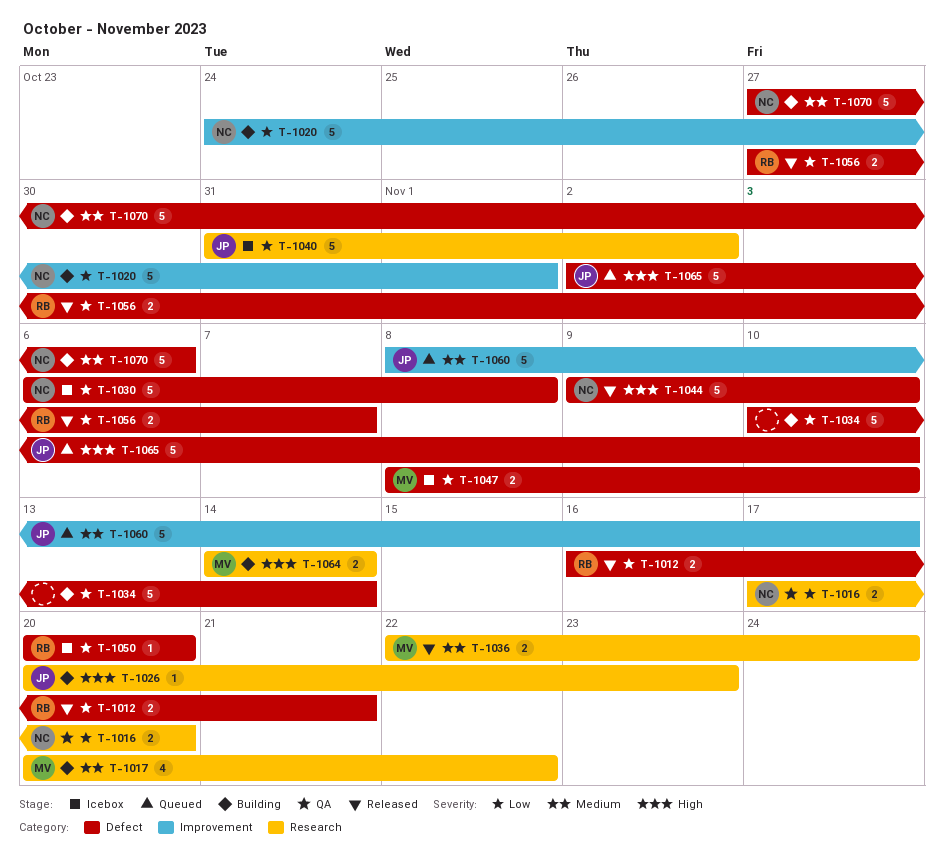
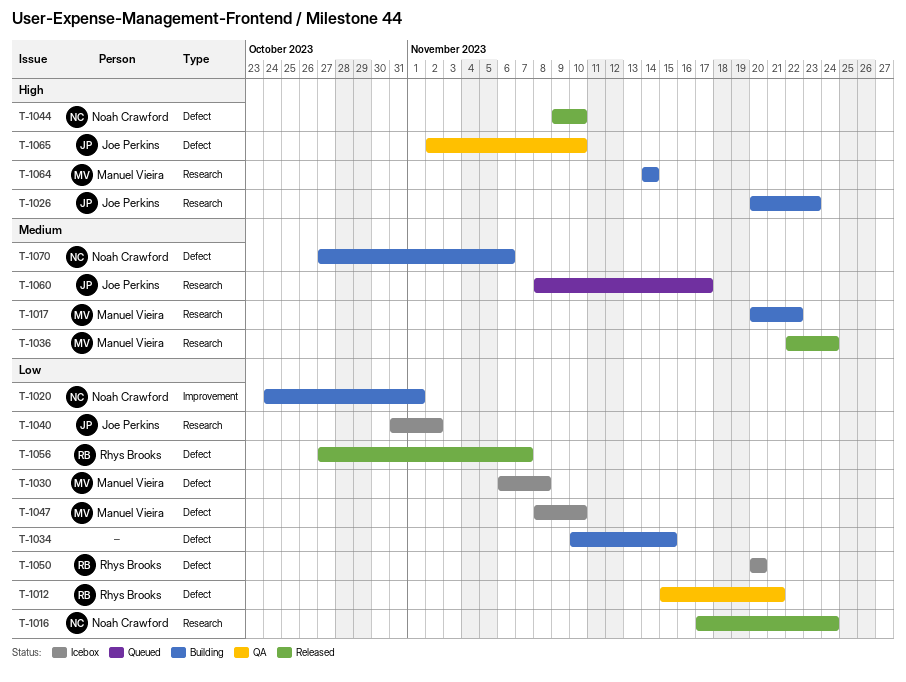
T-1012, status: Released -> QA
T-1012, start: Nov 16 -> Nov 15
T-1016, status: QA -> Released
T-1016, due: Nov 20 -> Nov 24
T-1030, owner: Noah Crawford -> Manuel Vieira
T-1034, due: Nov 14 -> Nov 15
T-1060, label: Improvement -> Research
T-1065, status: Queued -> QA

